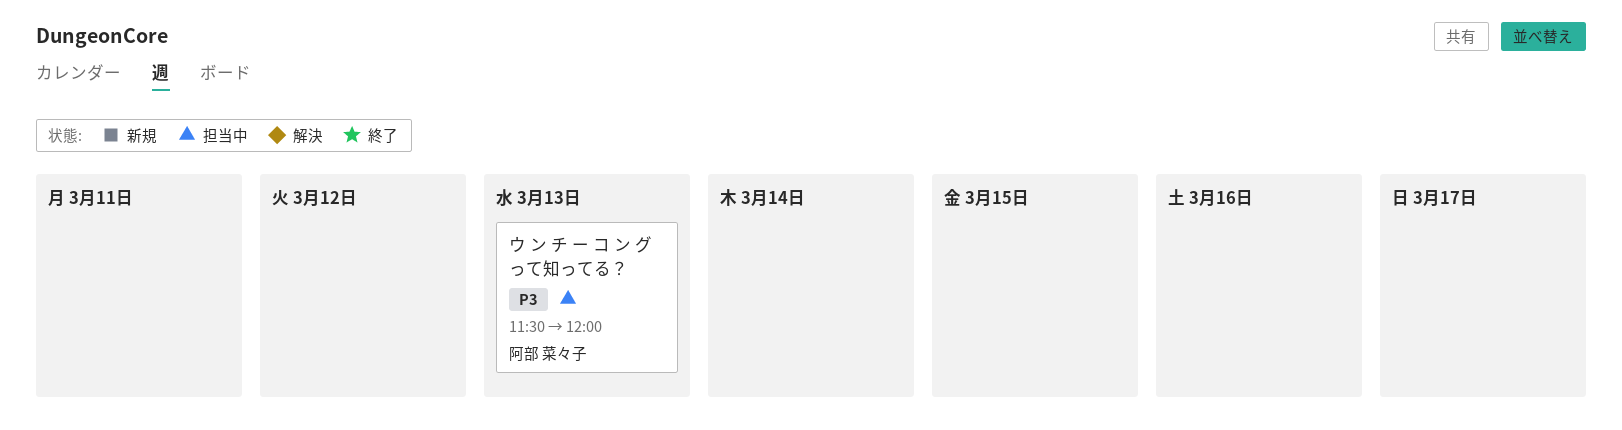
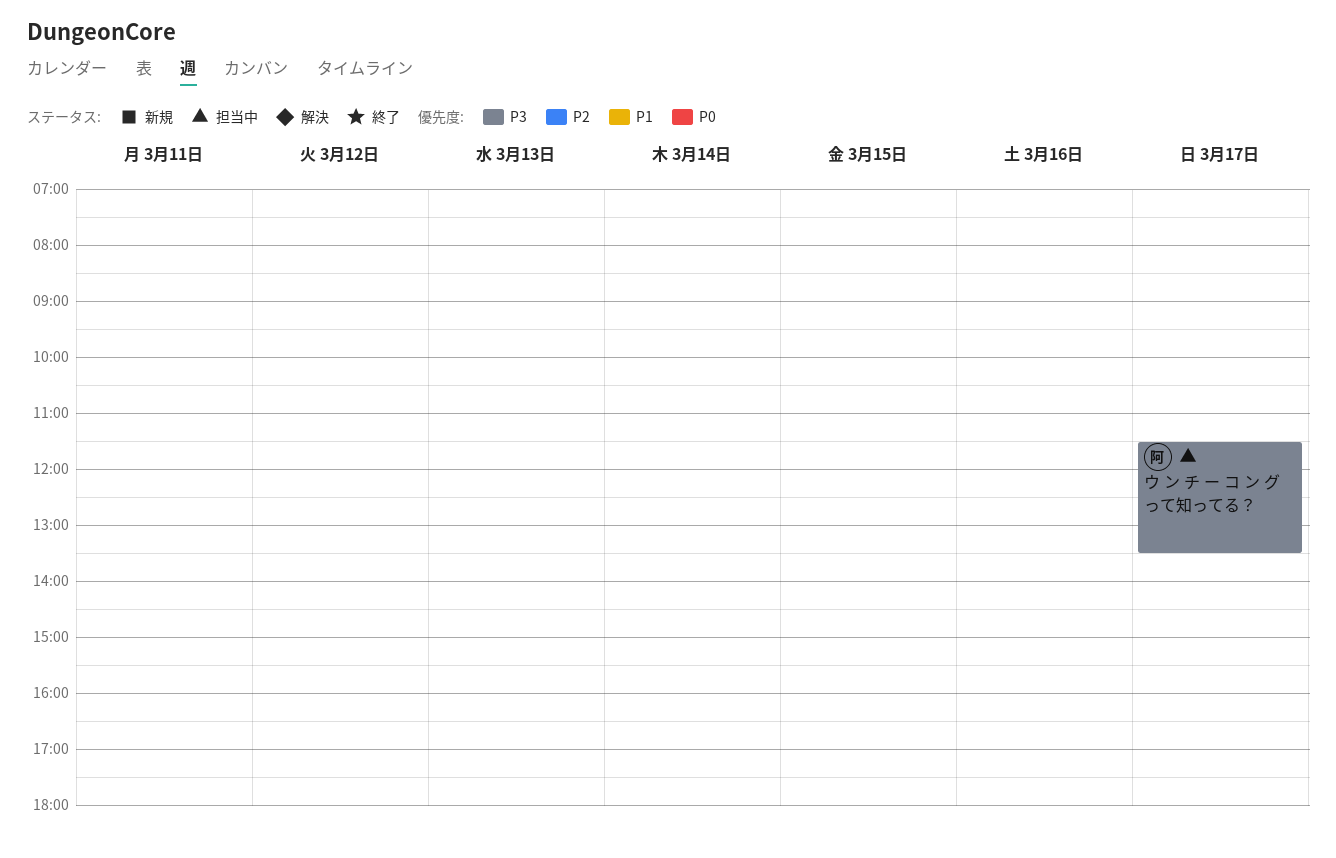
ウ ン チ ー コ ン グって知ってる？, day: Mar 13 -> Mar 17
ウ ン チ ー コ ン グって知ってる？, ends: 12:00 -> 13:30

